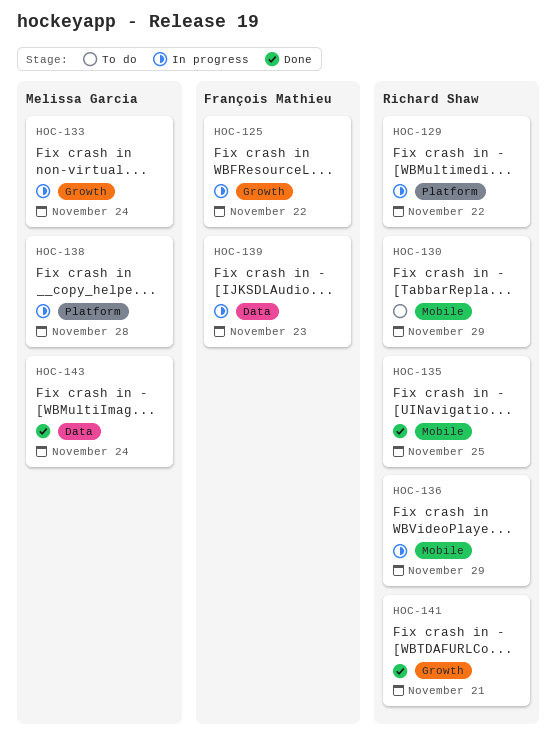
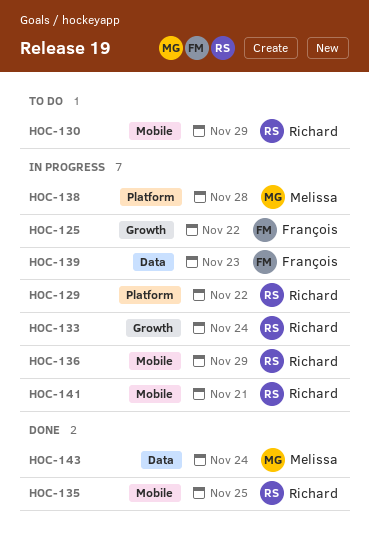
HOC-133, owner: Melissa Garcia -> Richard Shaw
HOC-141, status: Done -> In progress
HOC-141, label: Growth -> Mobile

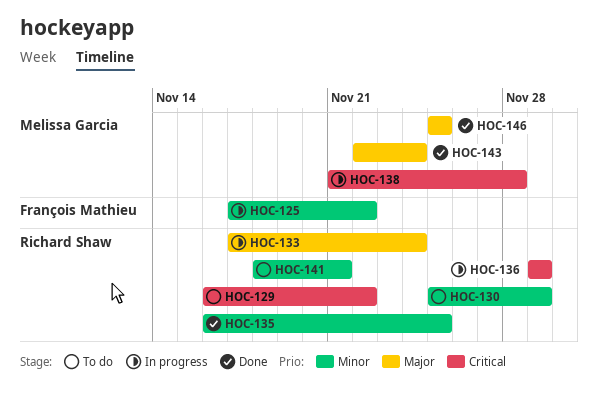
HOC-129, status: In progress -> To do
HOC-139: present -> none
HOC-141, status: In progress -> To do
HOC-146: none -> present

